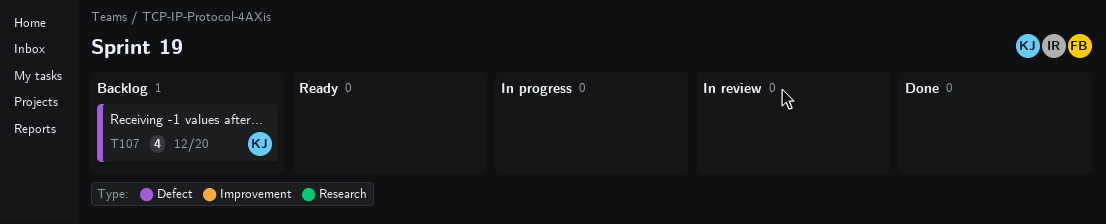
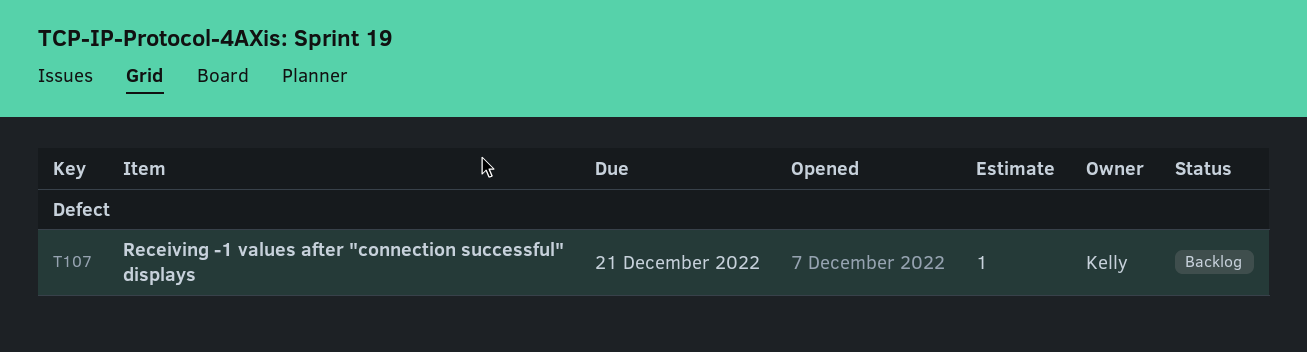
T107, estimate: 4 -> 1
T107, due: Dec 20 -> Dec 21

